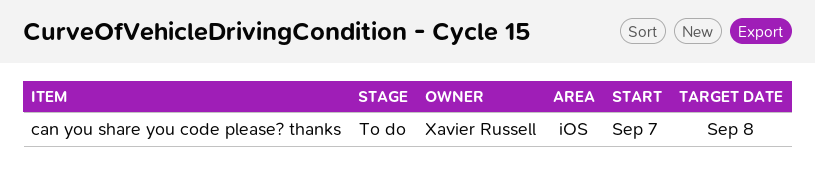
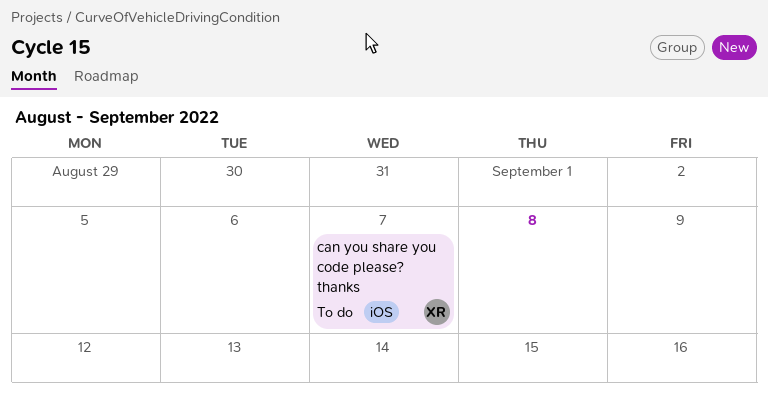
can you share you code please? thanks, due: Sep 8 -> Sep 7

